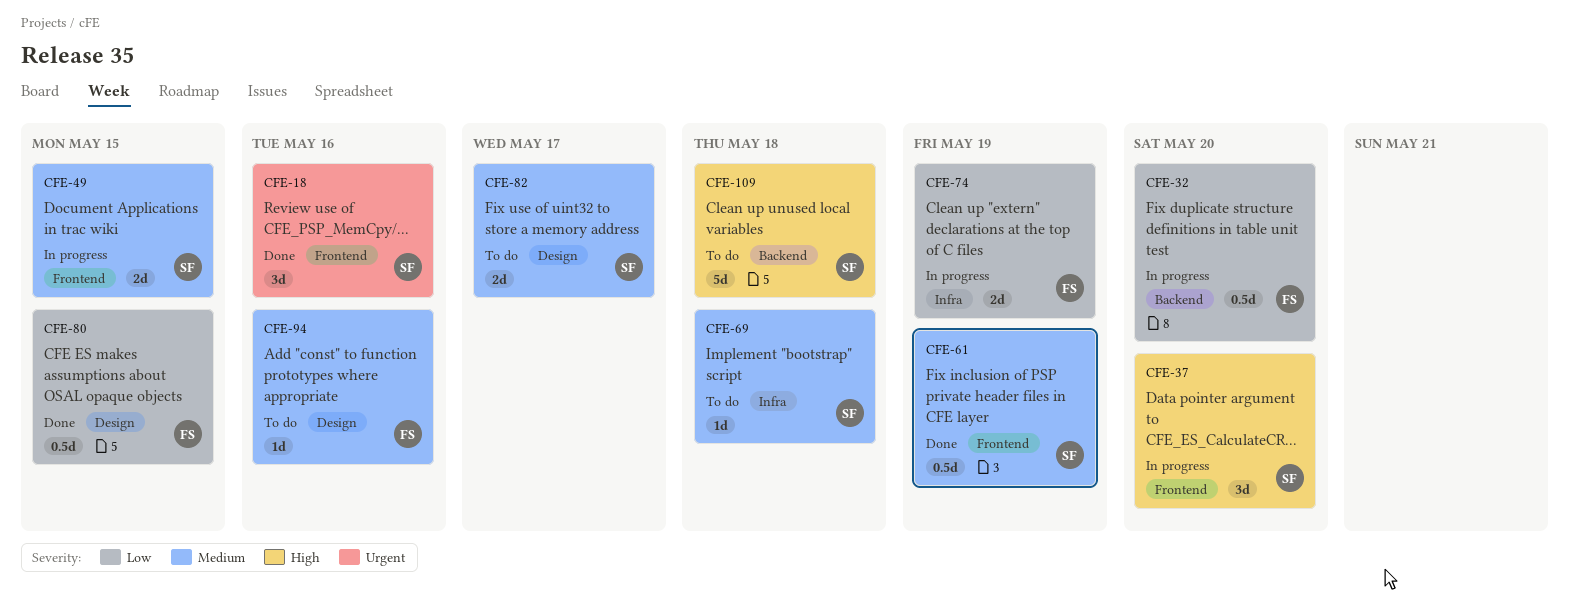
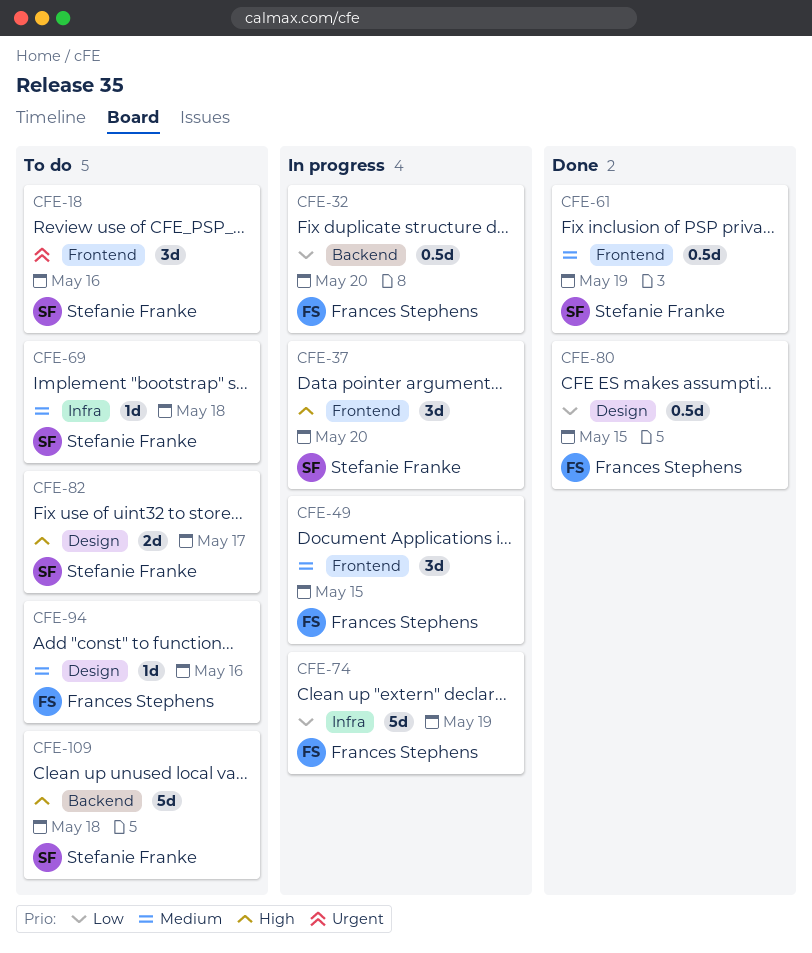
CFE-18, status: Done -> To do
CFE-49, owner: Stefanie Franke -> Frances Stephens
CFE-49, estimate: 2d -> 3d
CFE-74, estimate: 2d -> 5d
CFE-82, priority: Medium -> High

